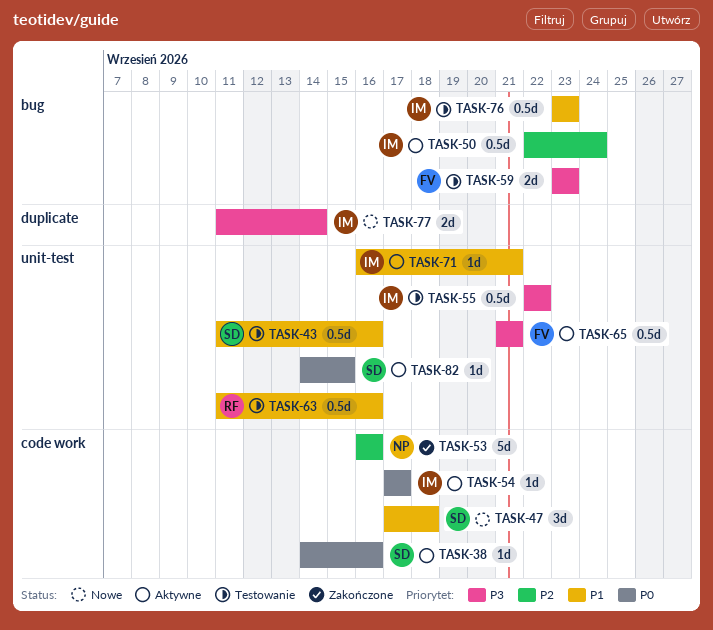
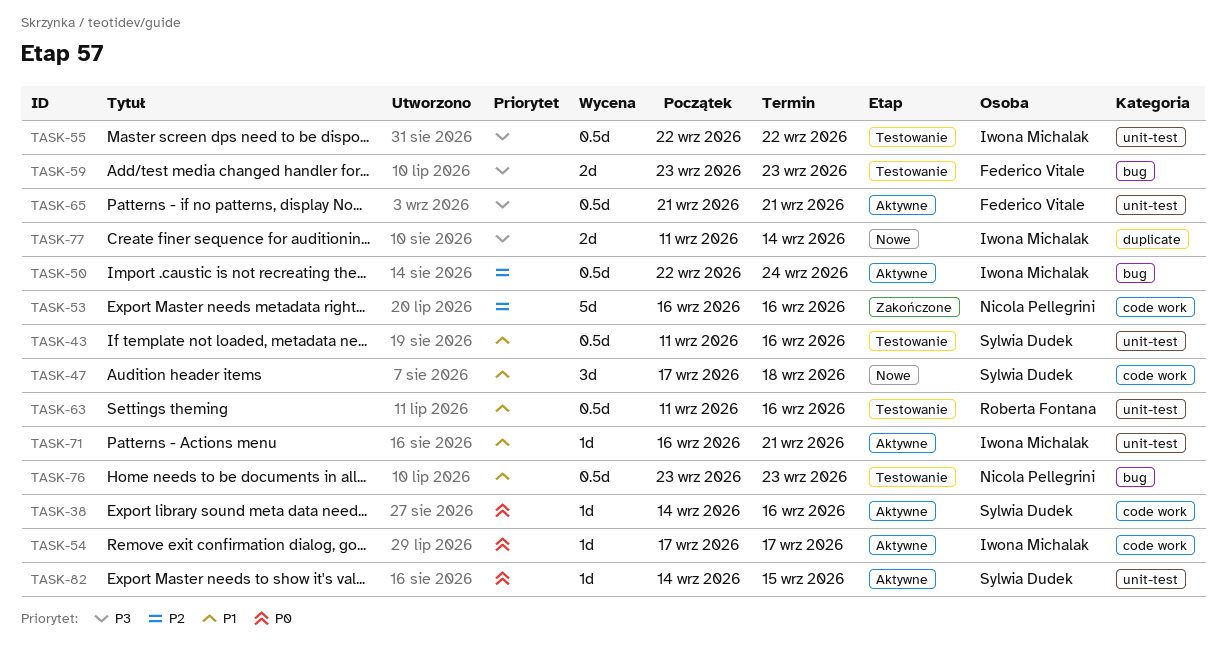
TASK-76, owner: Iwona Michalak -> Nicola Pellegrini

